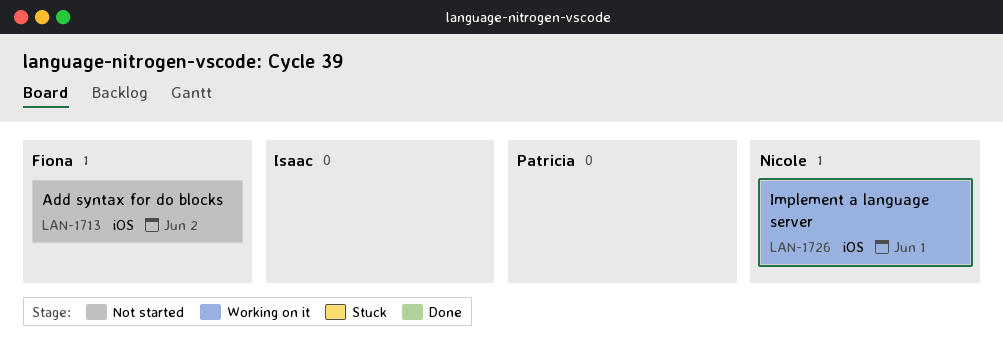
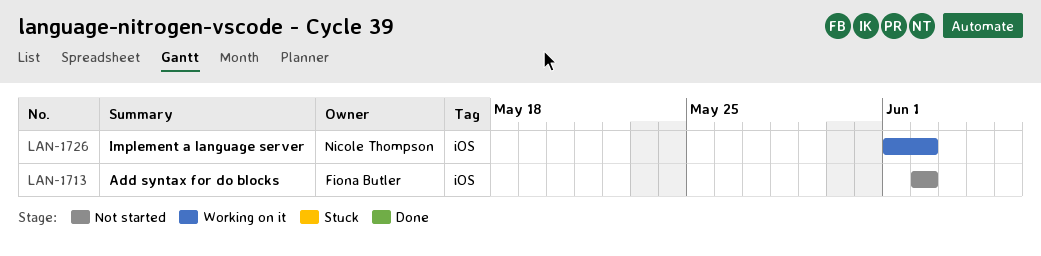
LAN-1726, due: Jun 1 -> Jun 2

